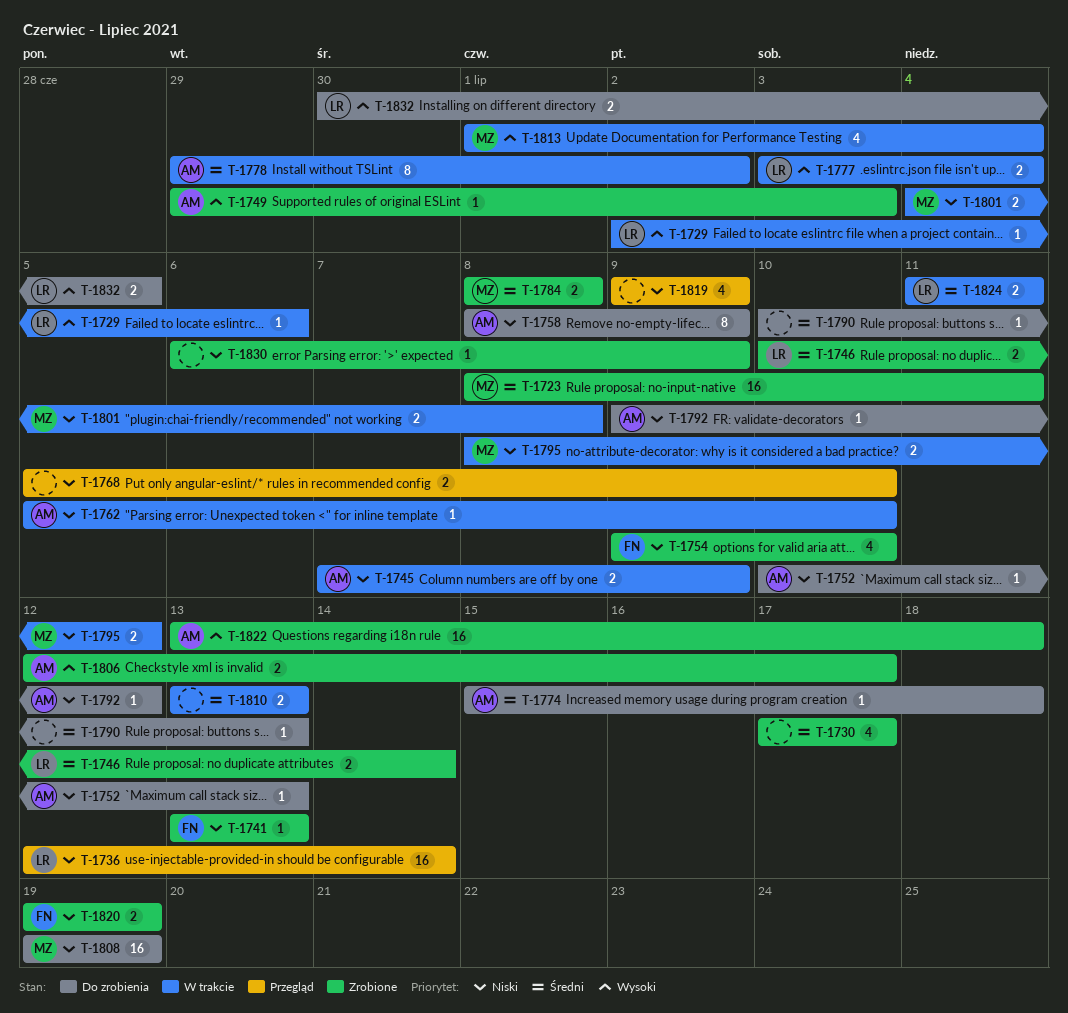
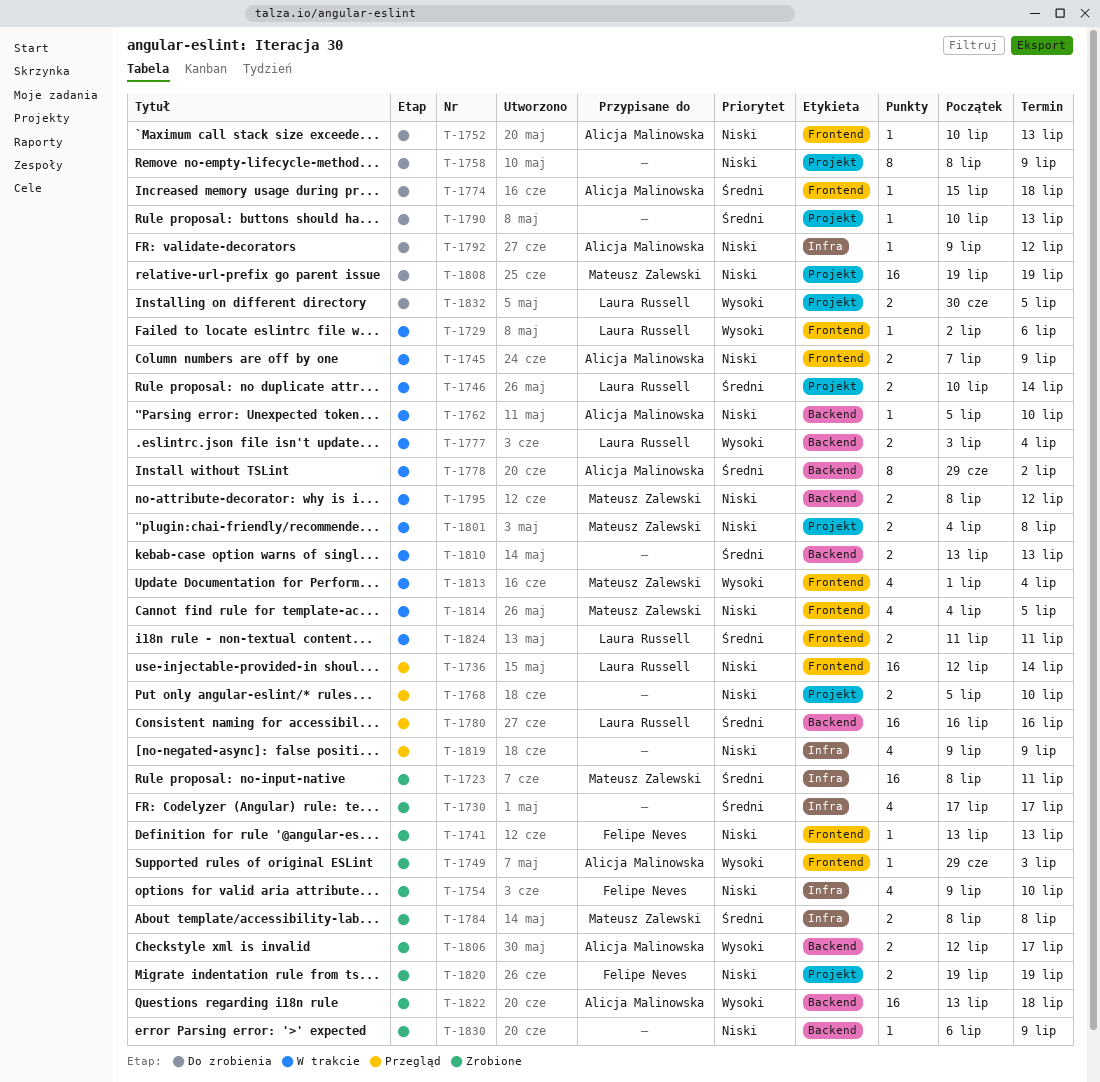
T-1746, status: Zrobione -> W trakcie
T-1758, owner: Alicja Malinowska -> none
T-1780: none -> present
T-1814: none -> present

